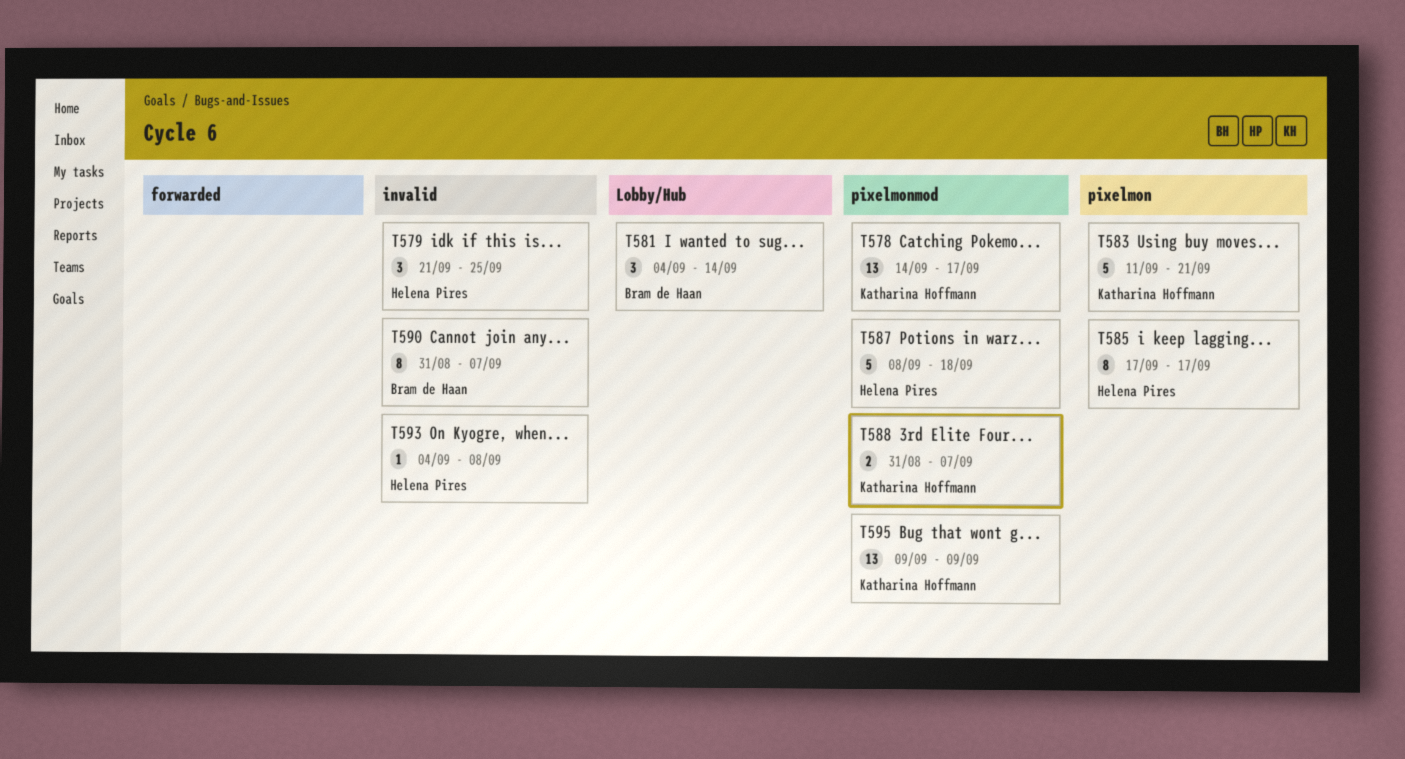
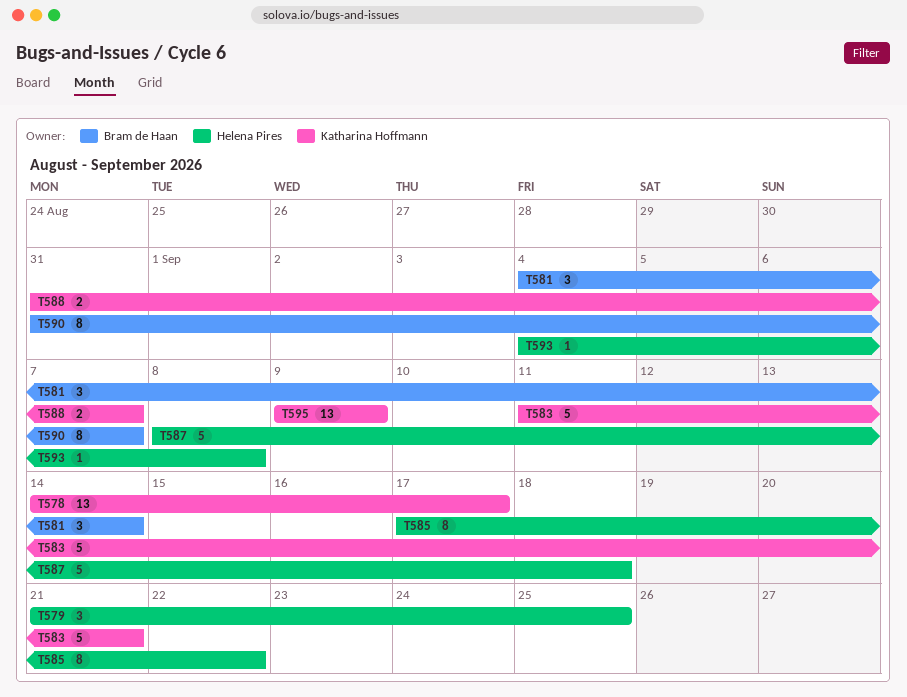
T585, due: Sep 17 -> Sep 22

